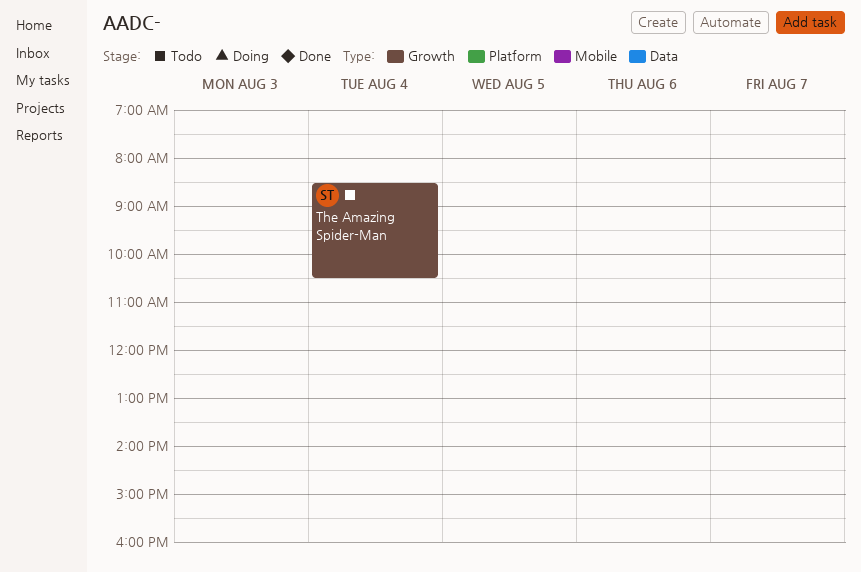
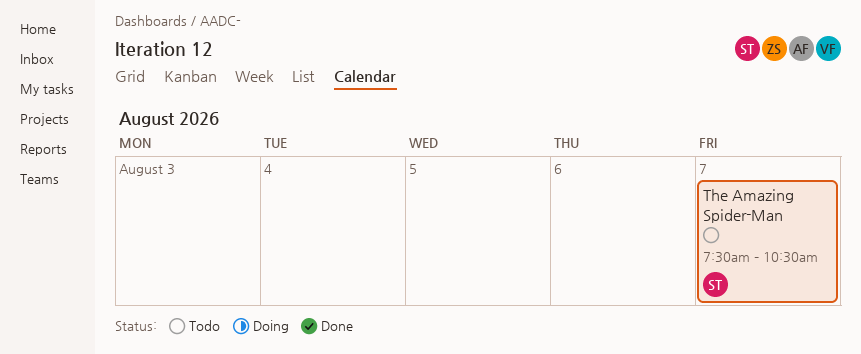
The Amazing Spider-Man, day: Aug 4 -> Aug 7
The Amazing Spider-Man, begins: 08:30 -> 07:30

